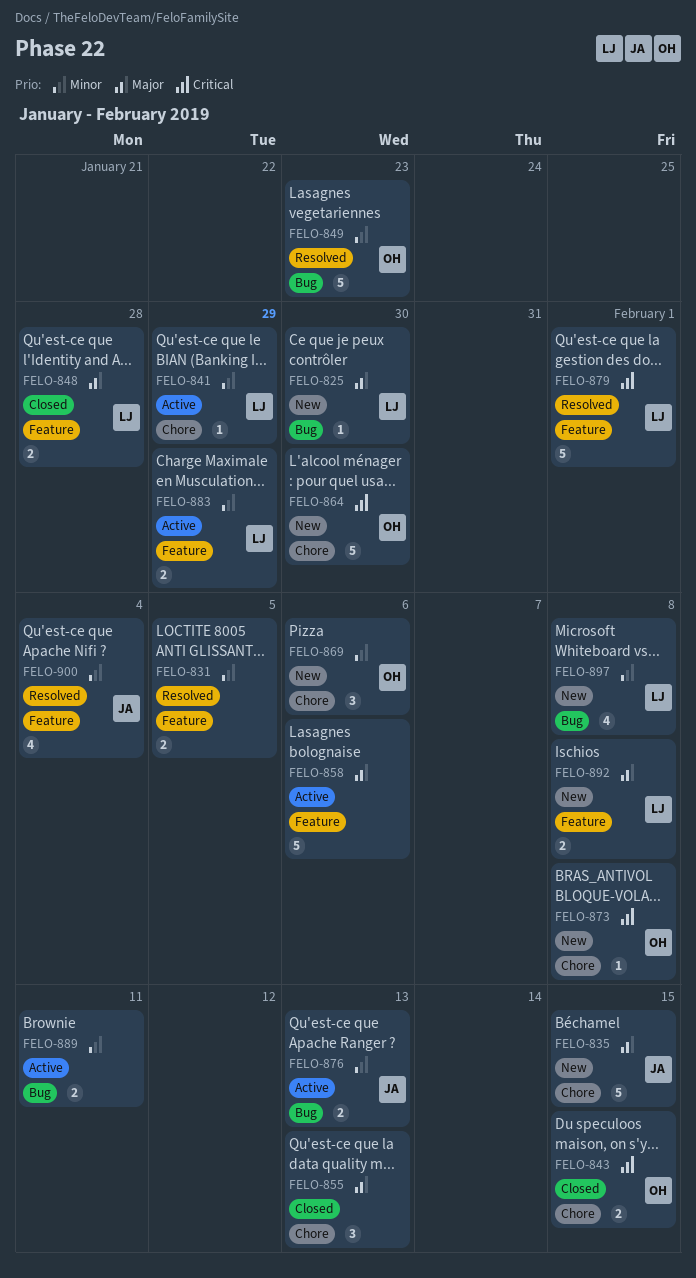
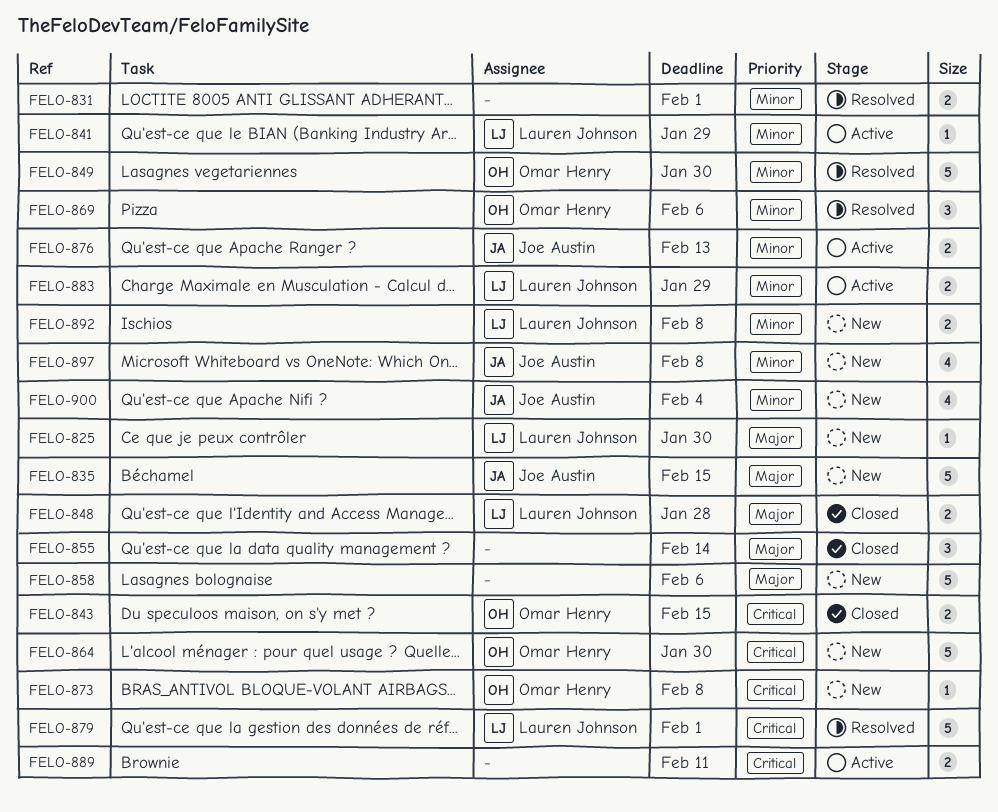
FELO-831, due: Feb 5 -> Feb 1
FELO-849, due: Jan 23 -> Jan 30
FELO-855, due: Feb 13 -> Feb 14
FELO-858, status: Active -> New
FELO-869, status: New -> Resolved
FELO-889, priority: Minor -> Critical
FELO-892, priority: Major -> Minor
FELO-897, owner: Lauren Johnson -> Joe Austin
FELO-900, status: Resolved -> New

